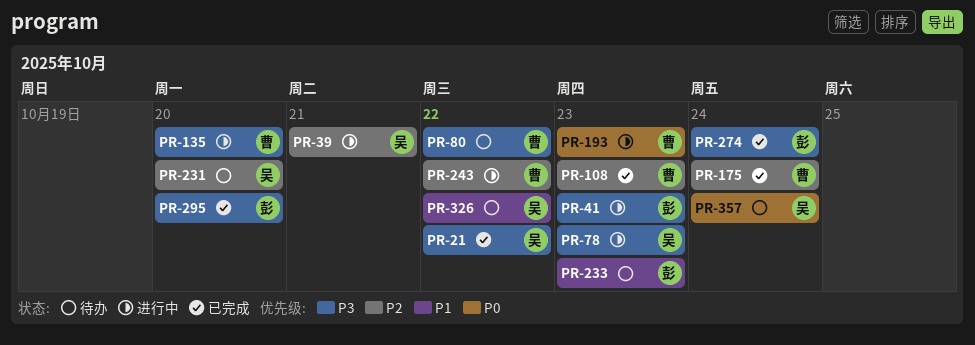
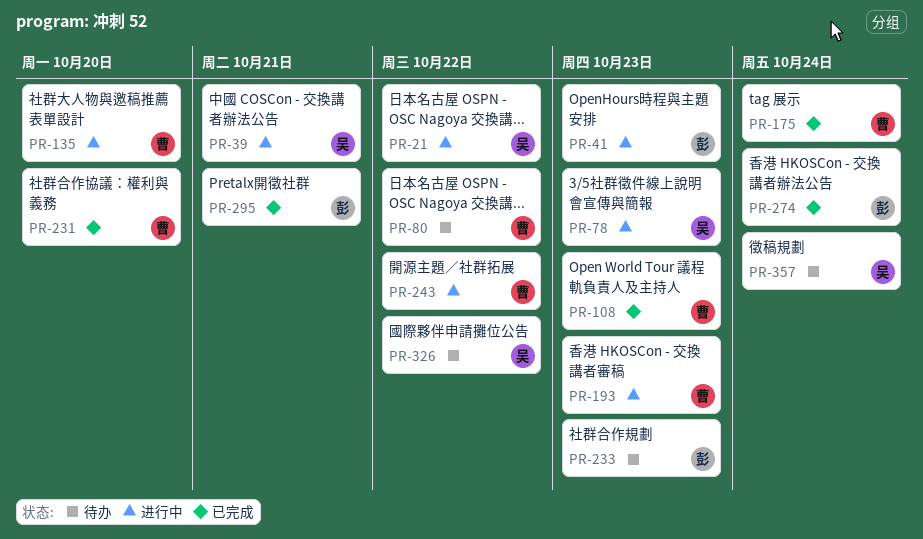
PR-21, status: 已完成 -> 进行中
PR-231, status: 待办 -> 已完成
PR-231, owner: 吴 -> 曹
PR-295, due: Oct 20 -> Oct 21

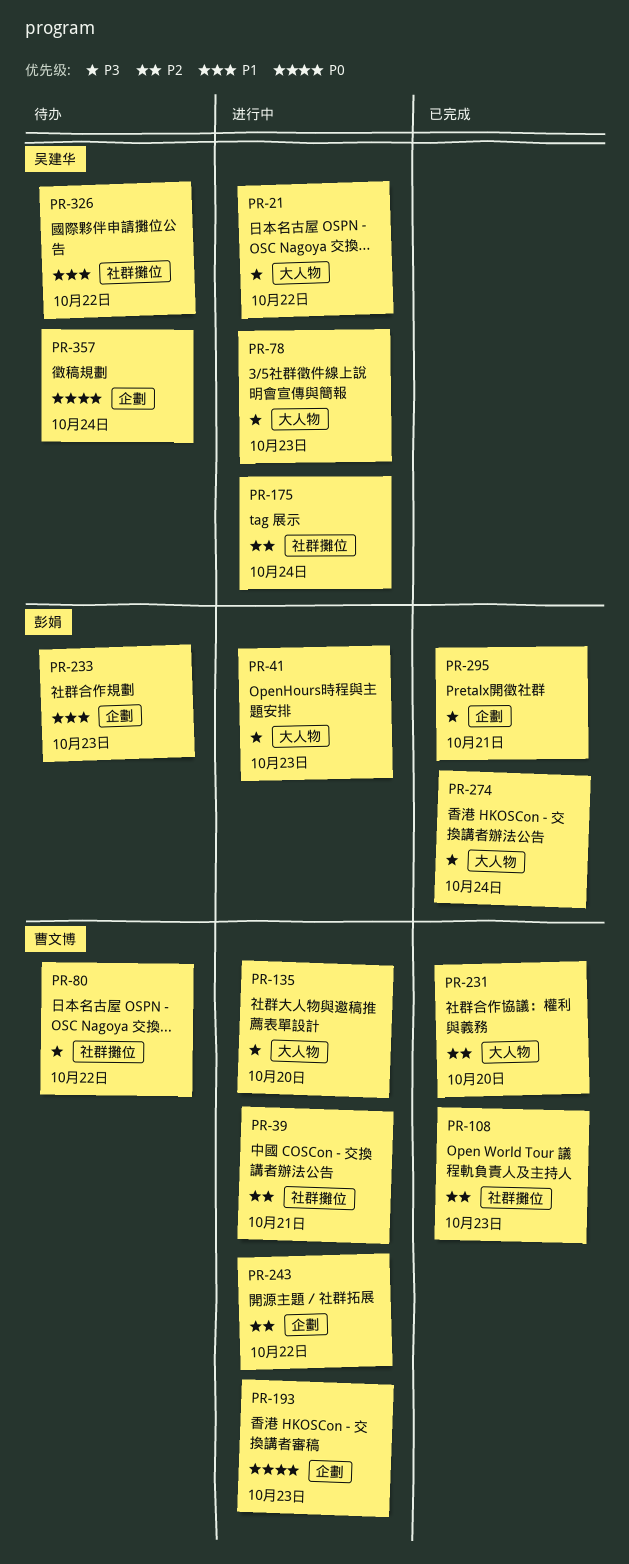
PR-39, owner: 吴建华 -> 曹文博
PR-175, status: 已完成 -> 进行中
PR-175, owner: 曹文博 -> 吴建华

